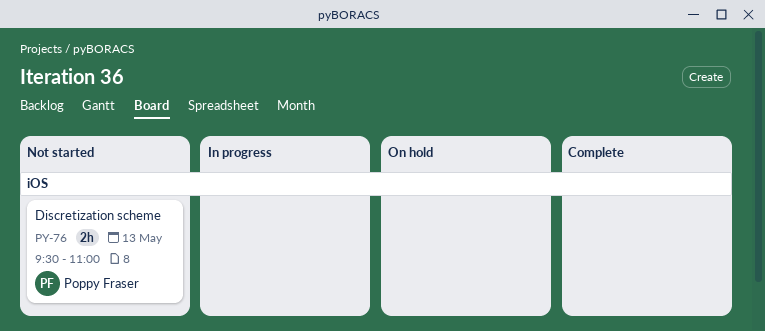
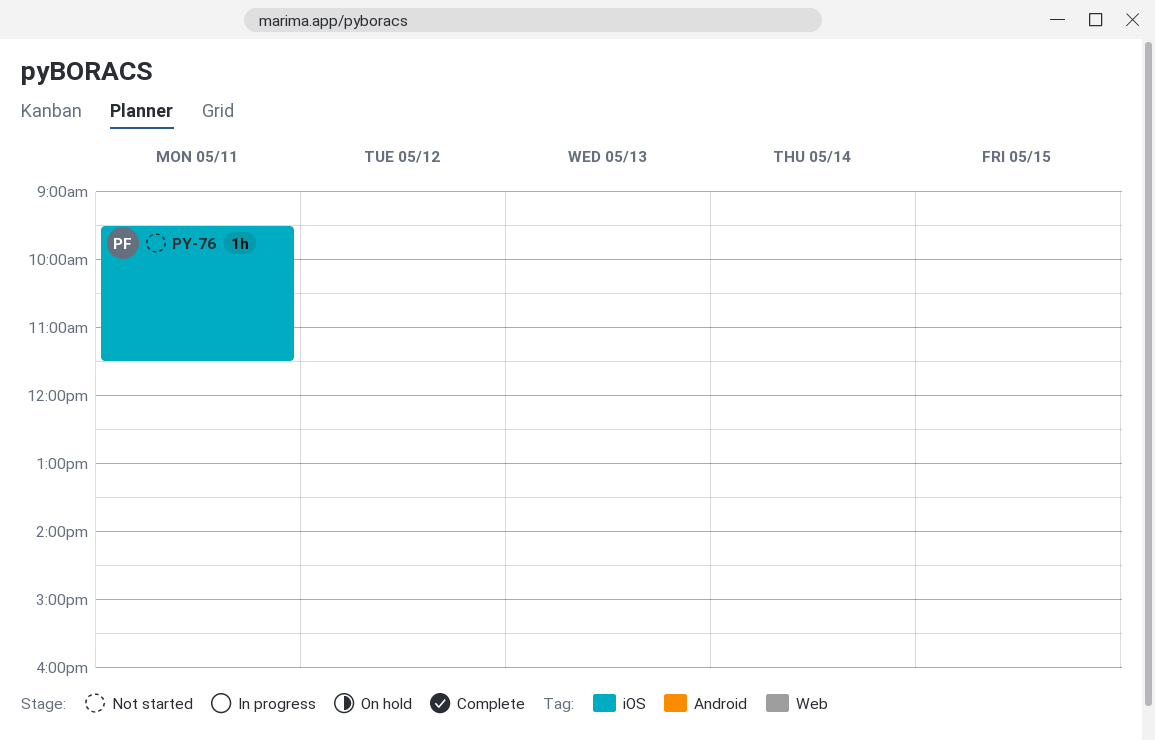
PY-76, estimate: 2h -> 1h
PY-76, day: May 13 -> May 11
PY-76, ends: 11:00 -> 11:30

